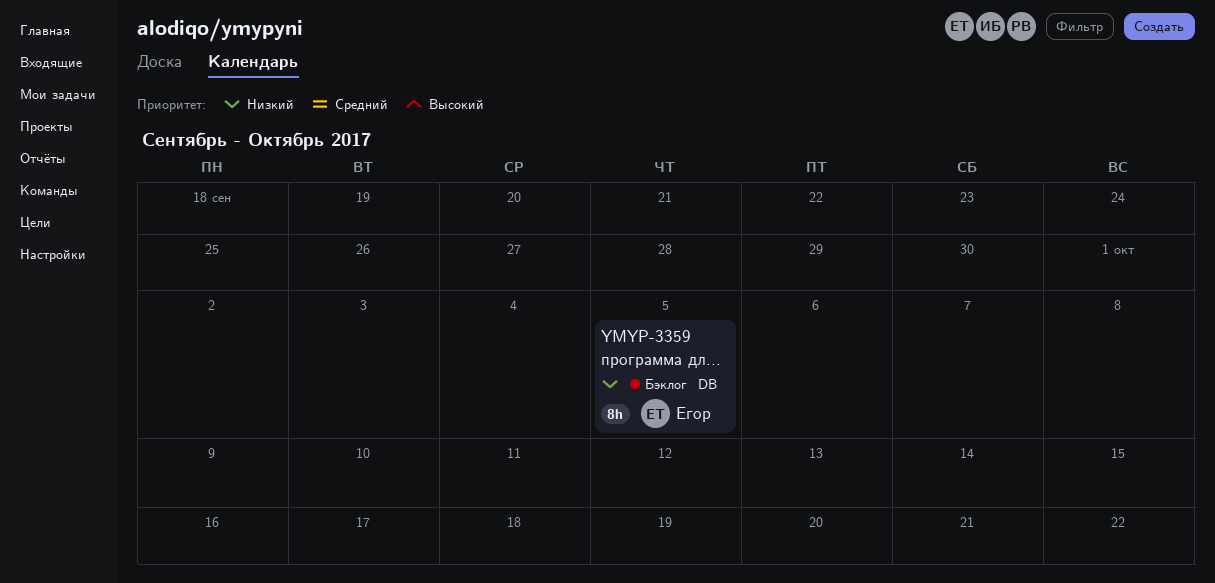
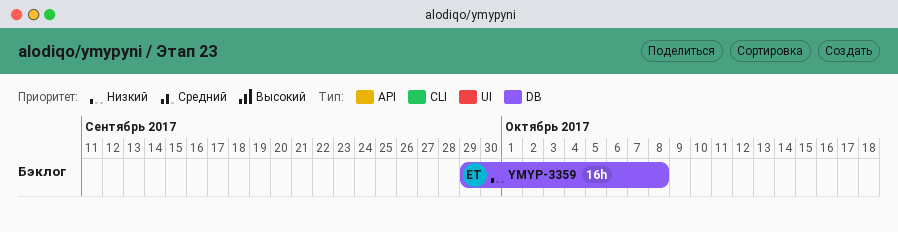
YMYP-3359, estimate: 8h -> 16h
YMYP-3359, due: Oct 5 -> Oct 8

